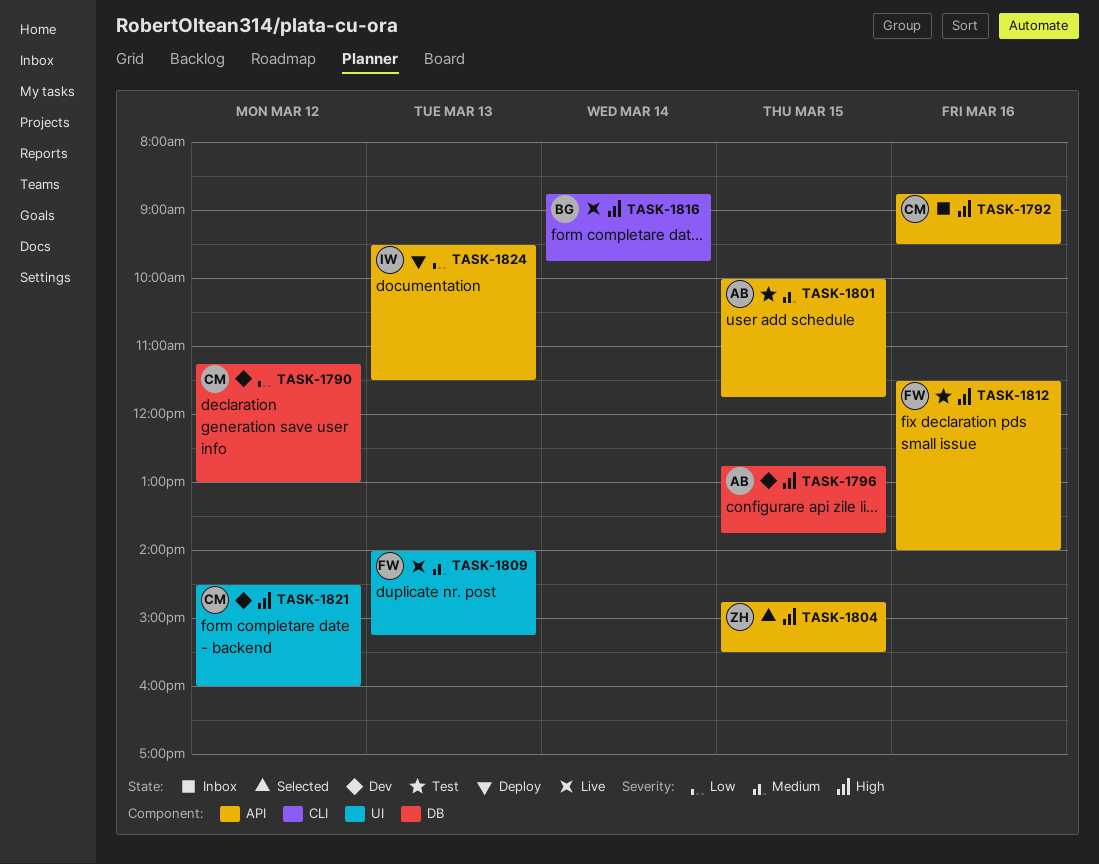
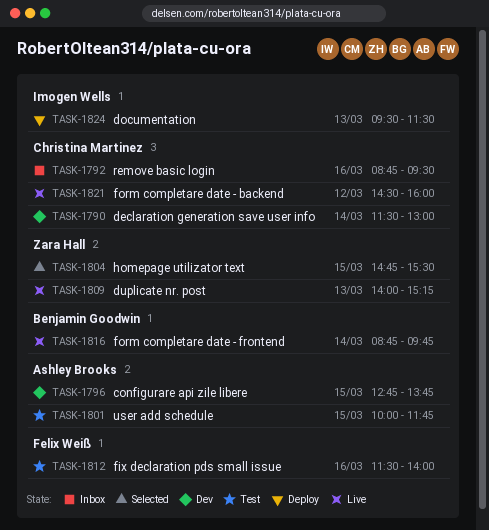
TASK-1790, day: Mar 12 -> Mar 14
TASK-1790, begins: 11:15 -> 11:30
TASK-1809, owner: Felix Weiß -> Zara Hall
TASK-1821, status: Dev -> Live

